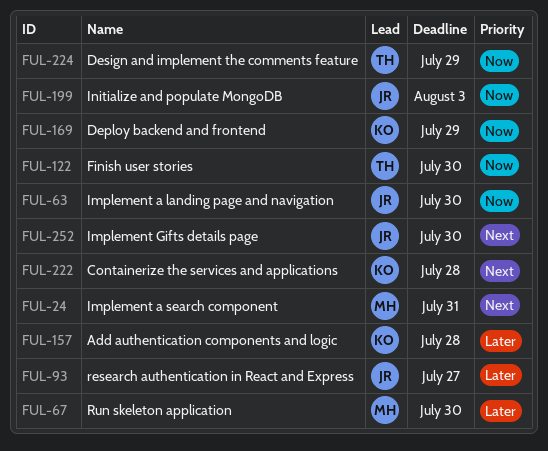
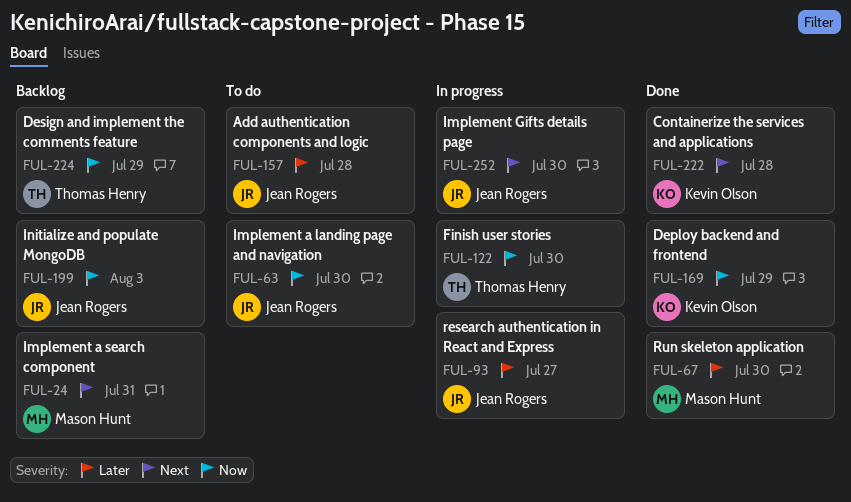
FUL-157, owner: Kevin Olson -> Jean Rogers

